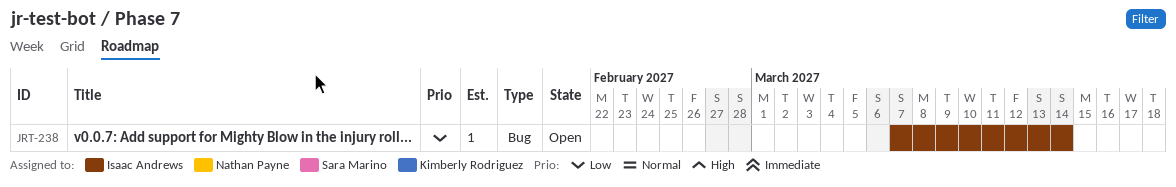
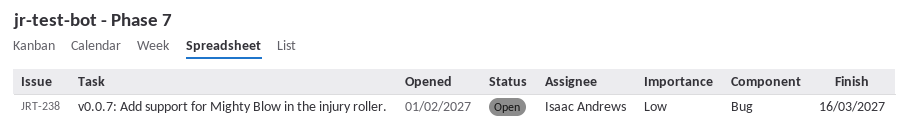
JRT-238, due: Mar 14 -> Mar 16

